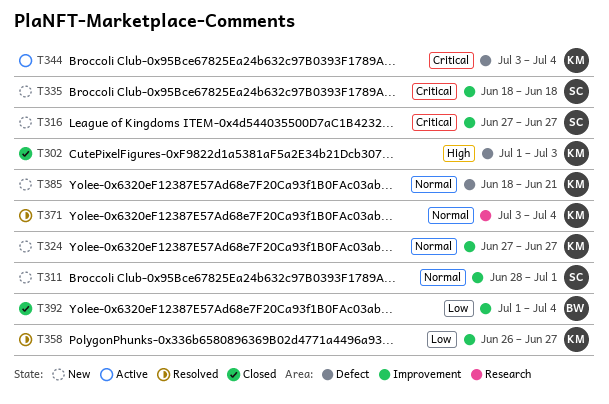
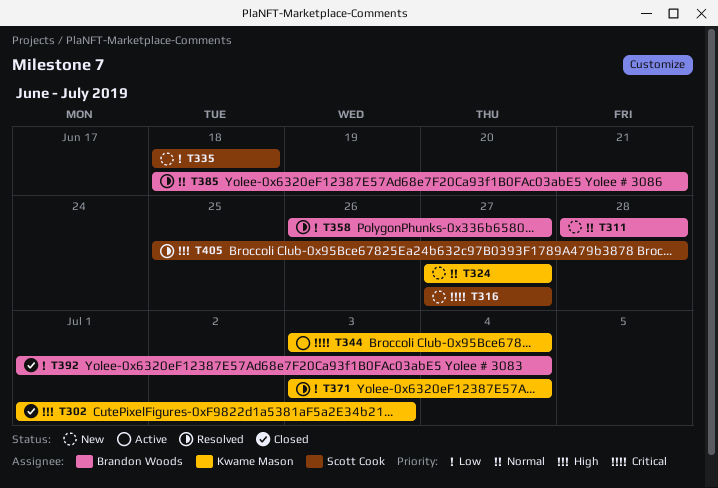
T311, owner: Scott Cook -> Brandon Woods
T311, due: Jul 1 -> Jun 28
T335, priority: Critical -> Low
T358, owner: Kwame Mason -> Brandon Woods
T371, priority: Normal -> Low
T385, status: New -> Resolved
T385, owner: Kwame Mason -> Brandon Woods
T405: none -> present

